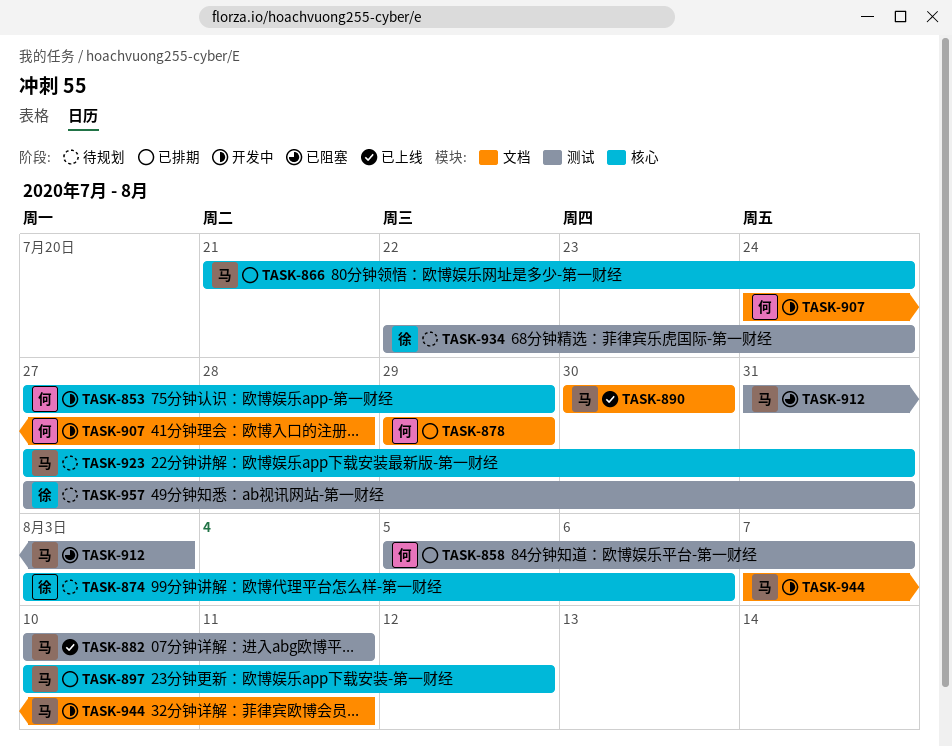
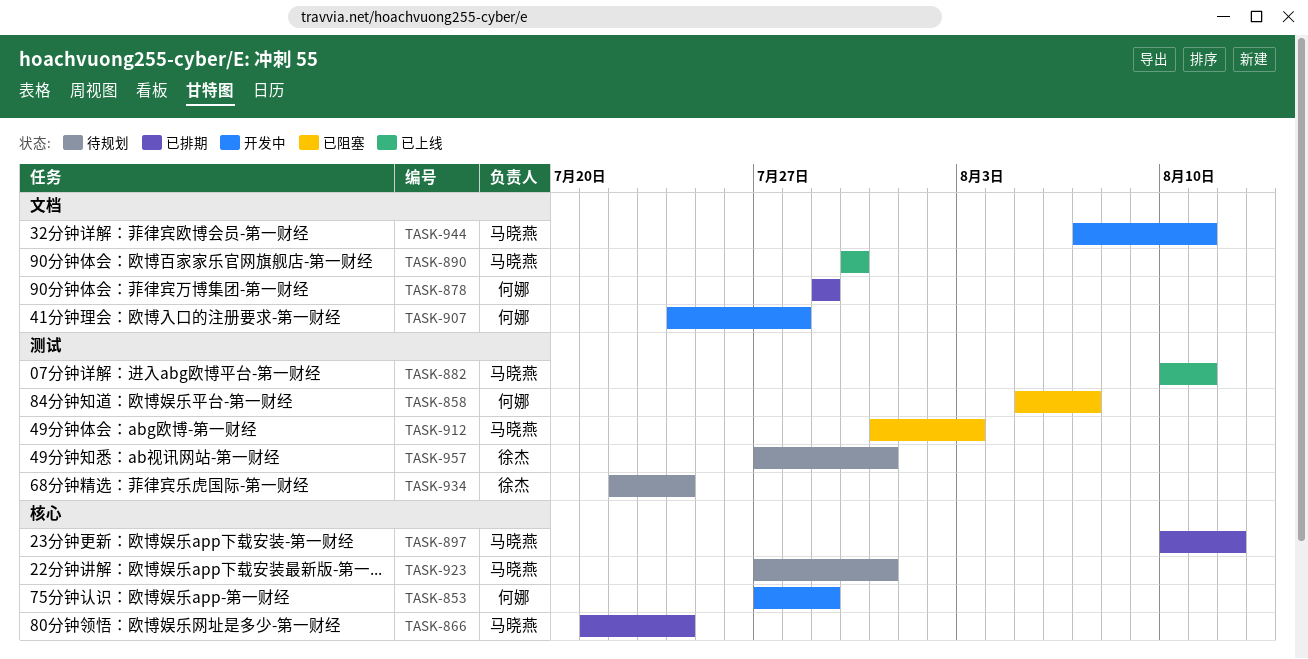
TASK-858, status: 已排期 -> 已阻塞
TASK-874: present -> none

